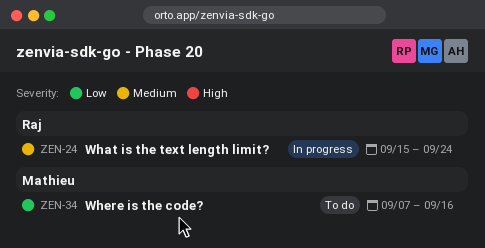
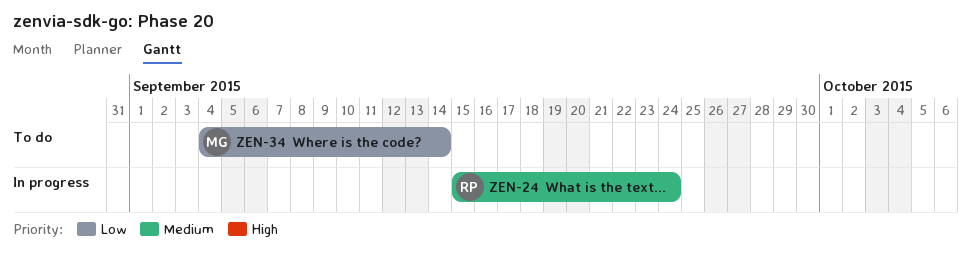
ZEN-34, start: Sep 7 -> Sep 4
ZEN-34, due: Sep 16 -> Sep 14

